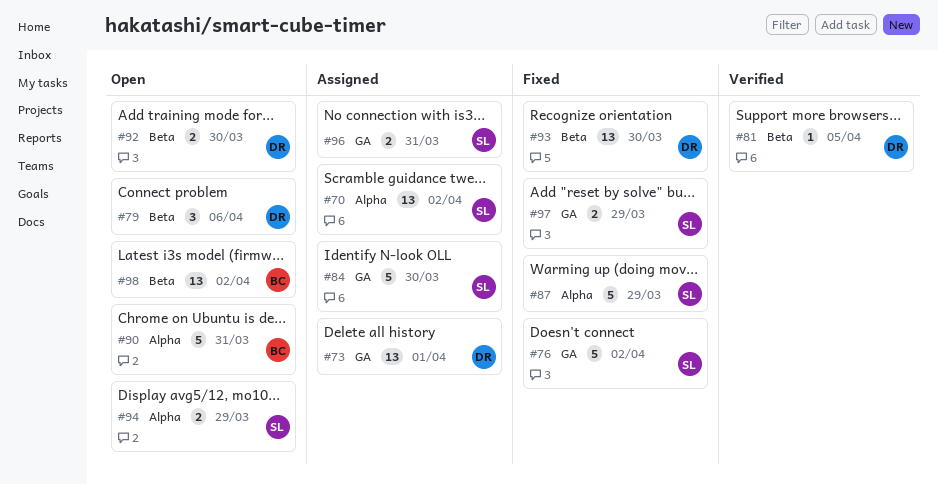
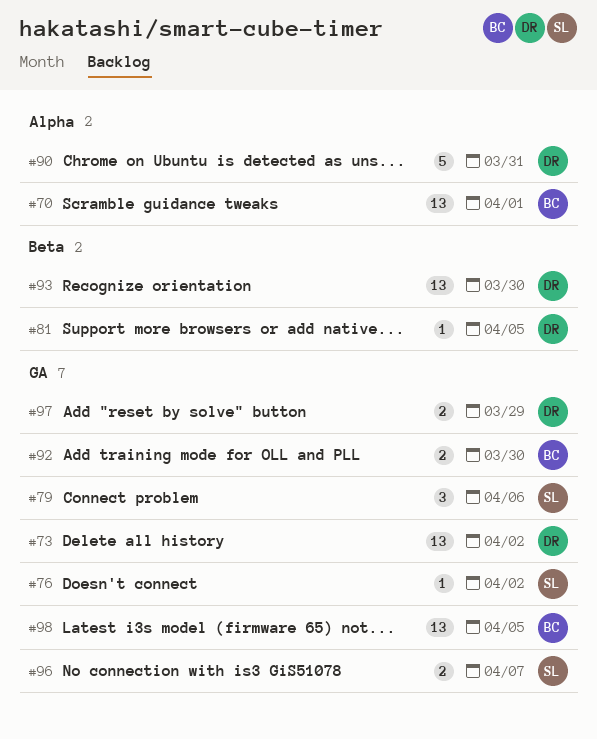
#70, owner: SL -> BC
#70, due: Apr 2 -> Apr 1
#73, due: Apr 1 -> Apr 2
#76, estimate: 5 -> 1
#79, owner: DR -> SL
#79, label: Beta -> GA
#84: present -> none
#87: present -> none
#90, owner: BC -> DR
#92, owner: DR -> BC
#92, label: Beta -> GA
#94: present -> none
#96, due: Mar 31 -> Apr 7
#97, owner: SL -> DR
#98, label: Beta -> GA
#98, due: Apr 2 -> Apr 5

